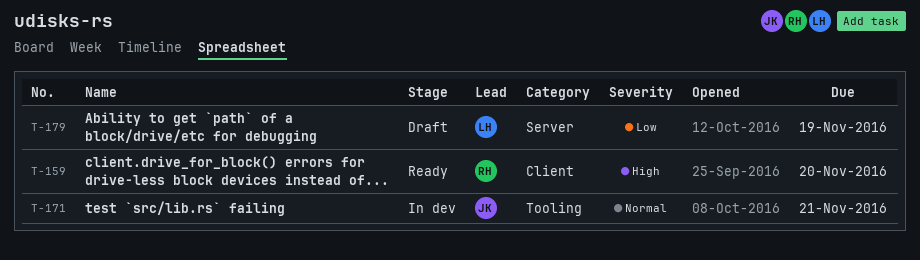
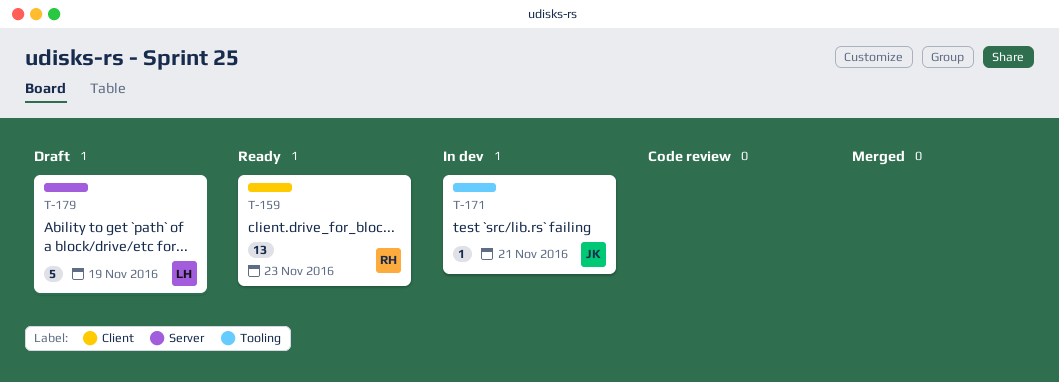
T-159, due: Nov 20 -> Nov 23

